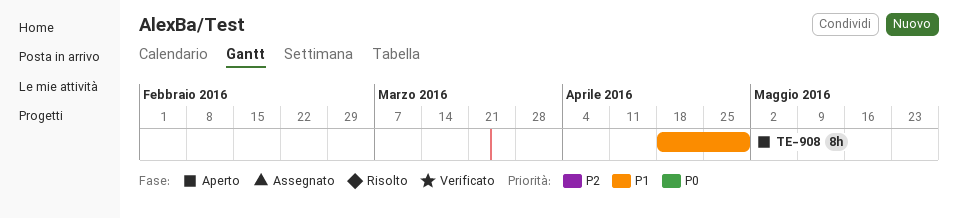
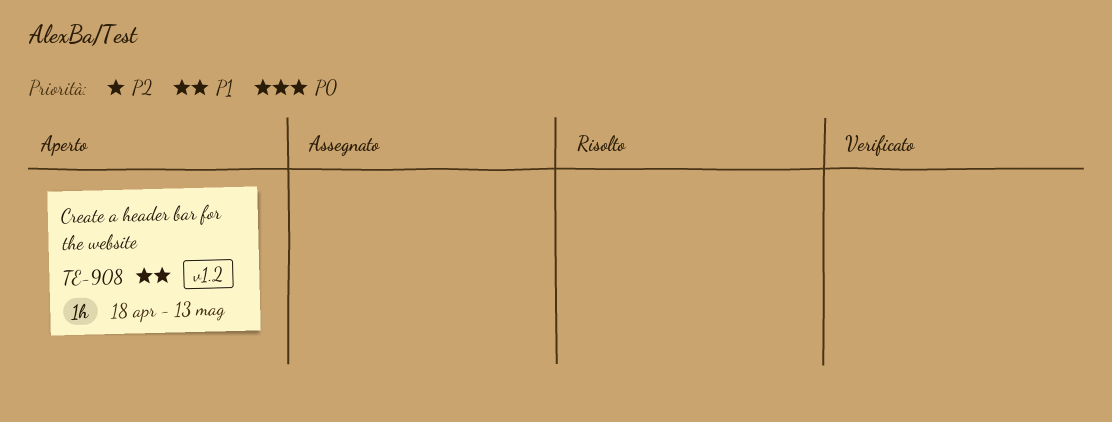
TE-908, estimate: 8h -> 1h
TE-908, due: Apr 29 -> May 13

